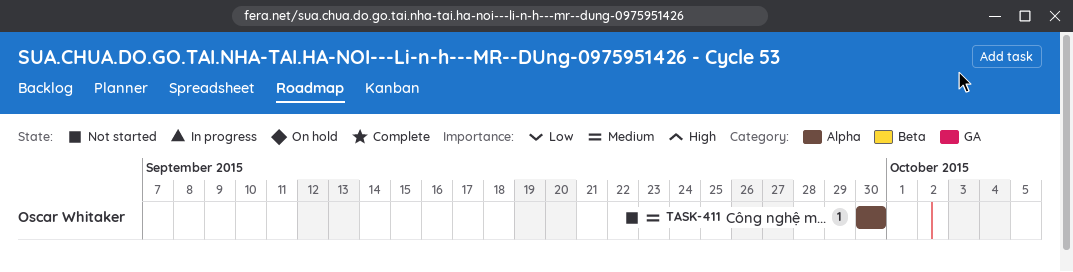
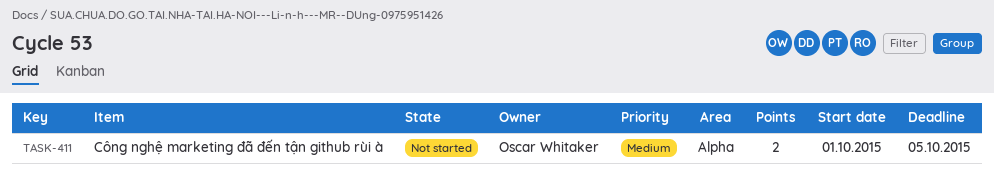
TASK-411, estimate: 1 -> 2
TASK-411, start: Sep 30 -> Oct 1
TASK-411, due: Sep 30 -> Oct 5

